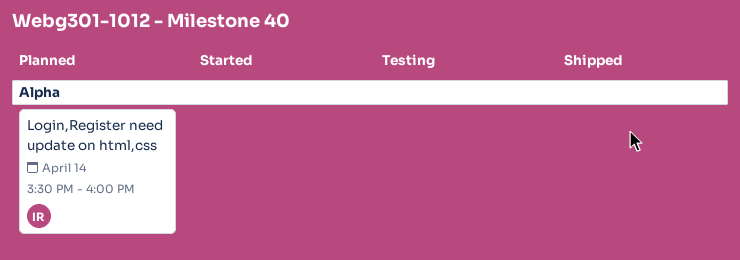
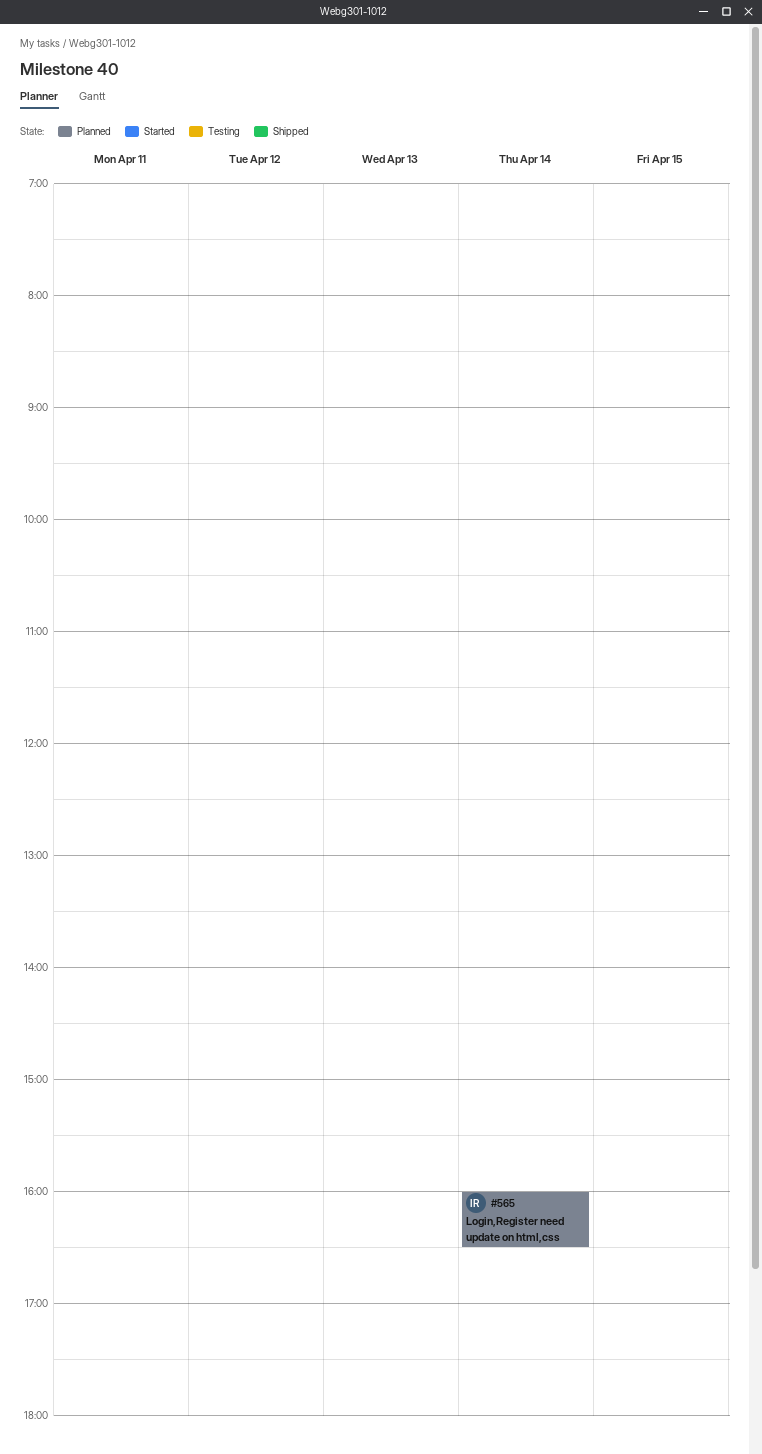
Login,Register need update on html,css, begins: 15:30 -> 16:00
Login,Register need update on html,css, ends: 16:00 -> 16:30

